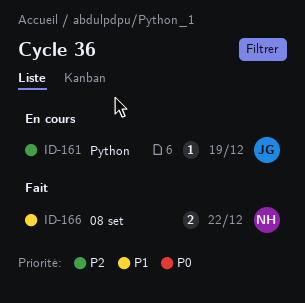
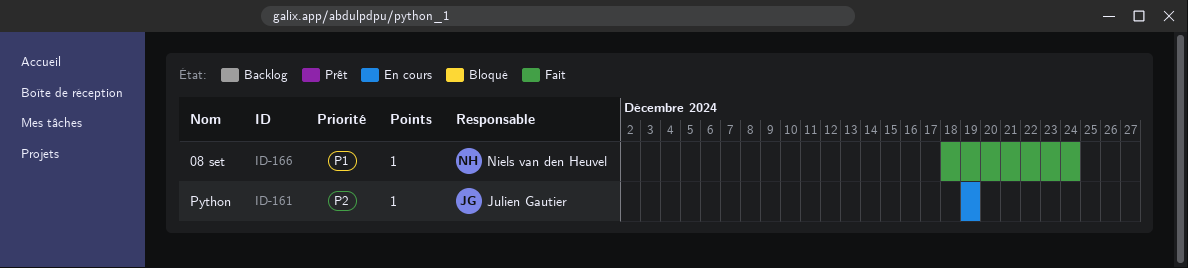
ID-166, estimate: 2 -> 1
ID-166, due: Dec 22 -> Dec 24

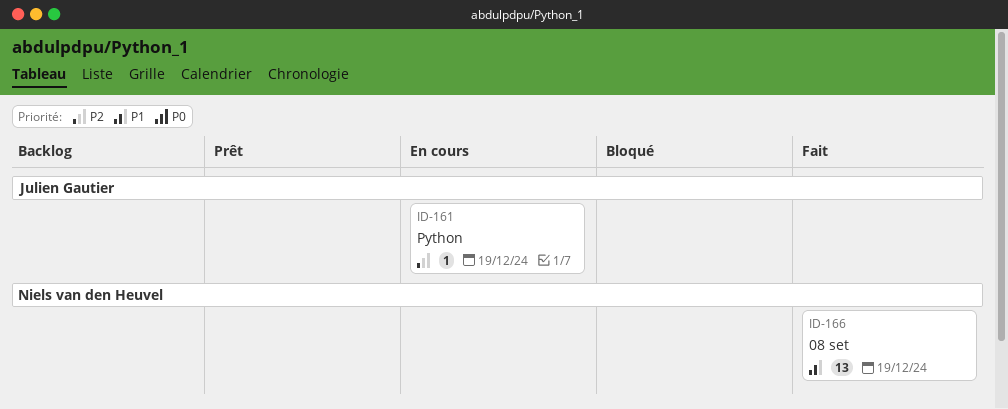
ID-166, estimate: 1 -> 13
ID-166, due: Dec 24 -> Dec 19

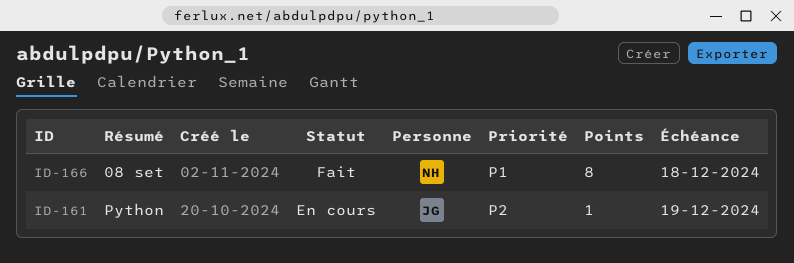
ID-166, estimate: 13 -> 8
ID-166, due: Dec 19 -> Dec 18

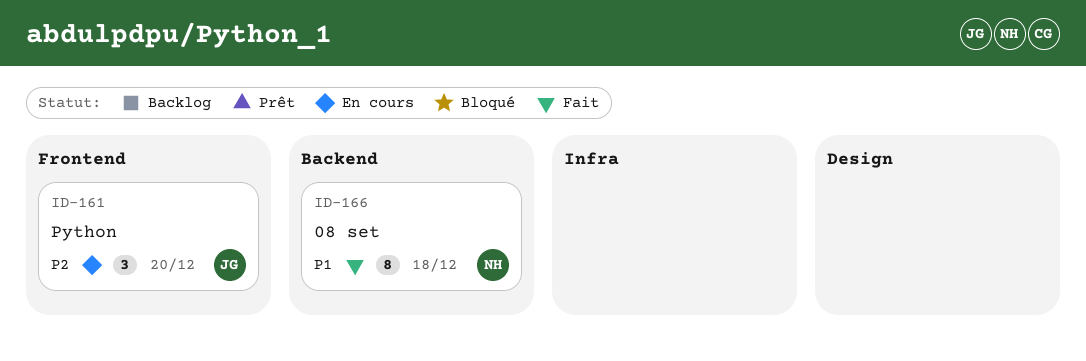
ID-161, estimate: 1 -> 3
ID-161, due: Dec 19 -> Dec 20

